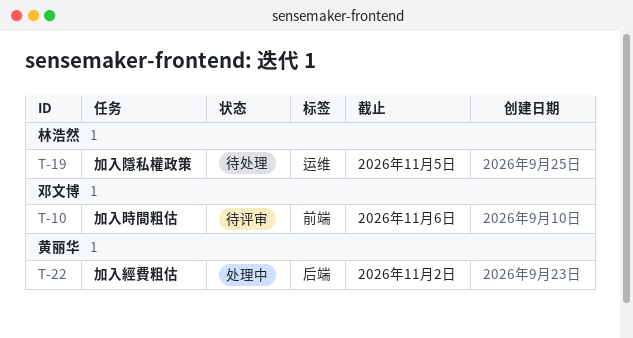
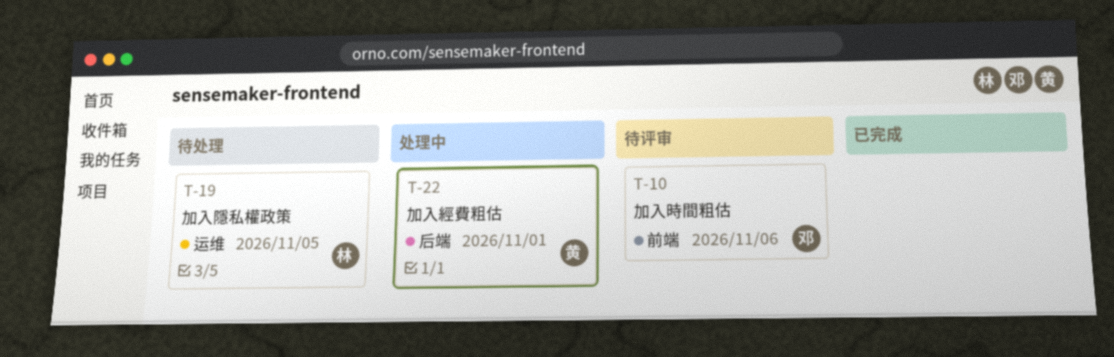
T-22, due: Nov 2 -> Nov 1

